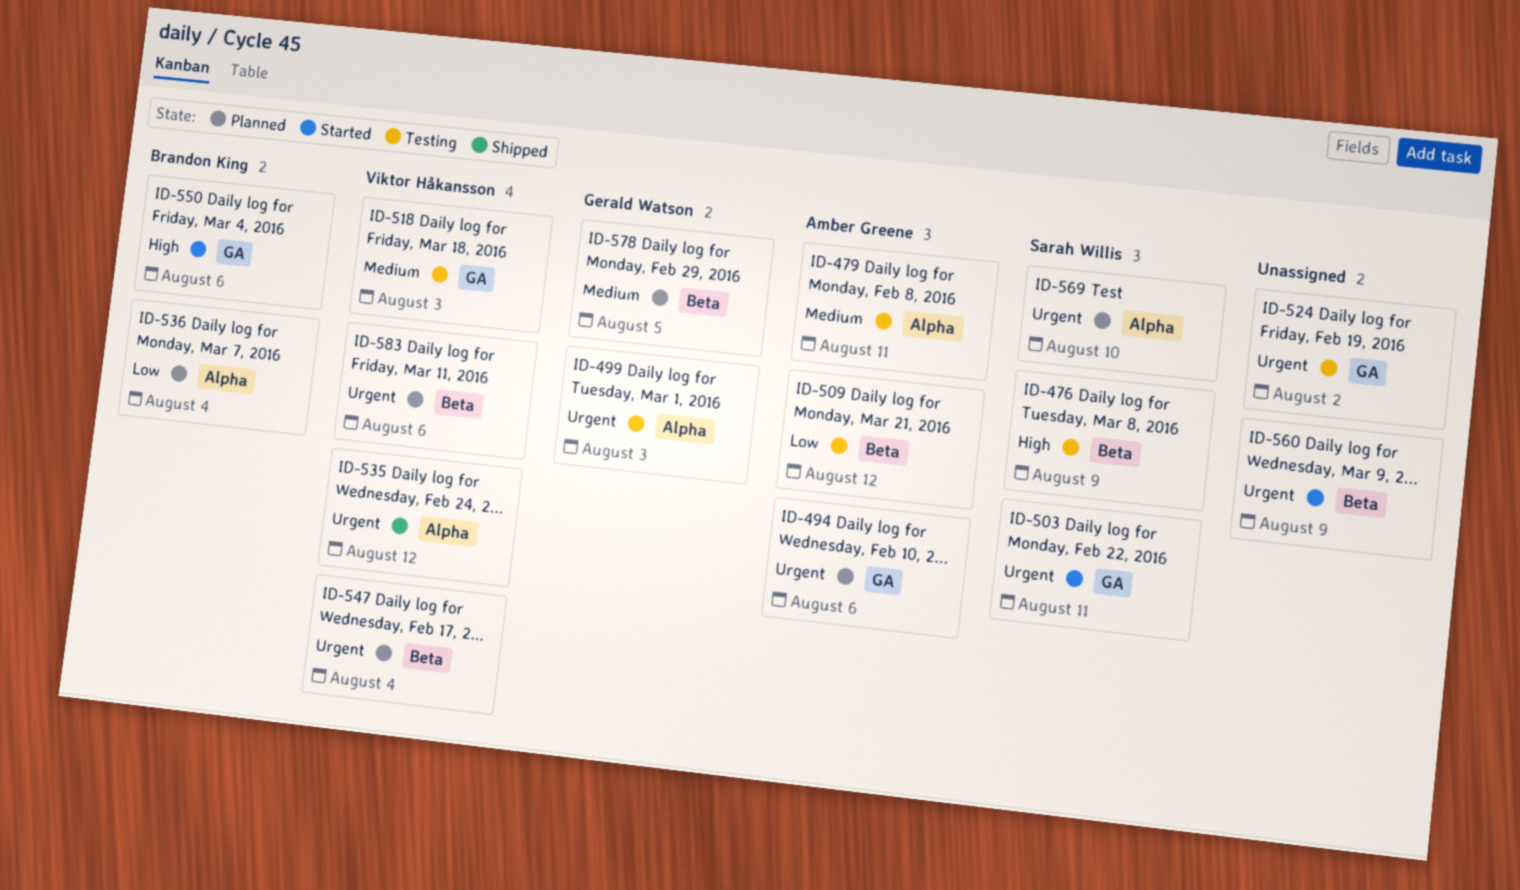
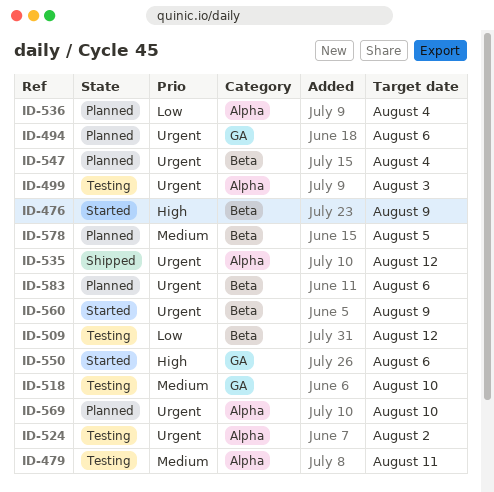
ID-476, status: Testing -> Started
ID-503: present -> none
ID-518, due: Aug 3 -> Aug 10
ID-524, label: GA -> Alpha

